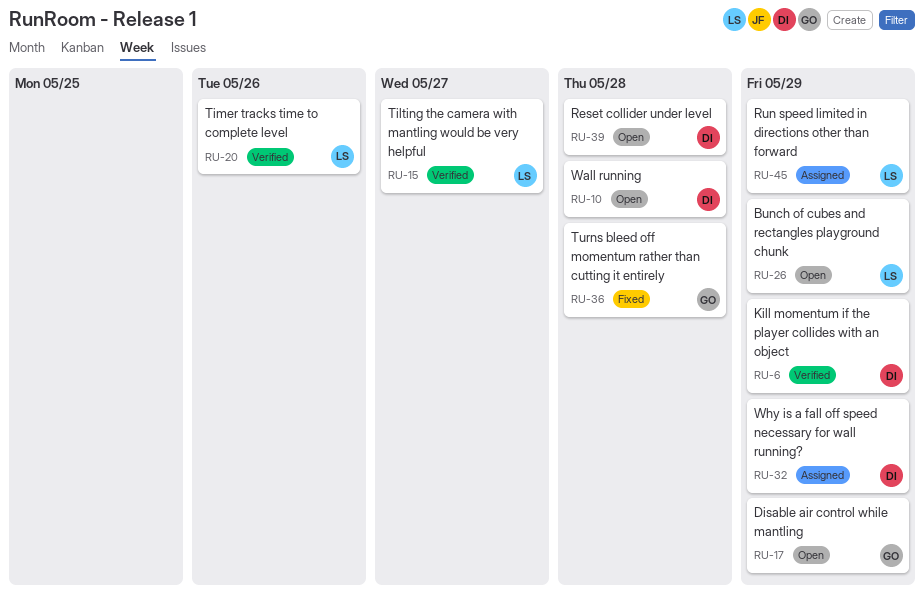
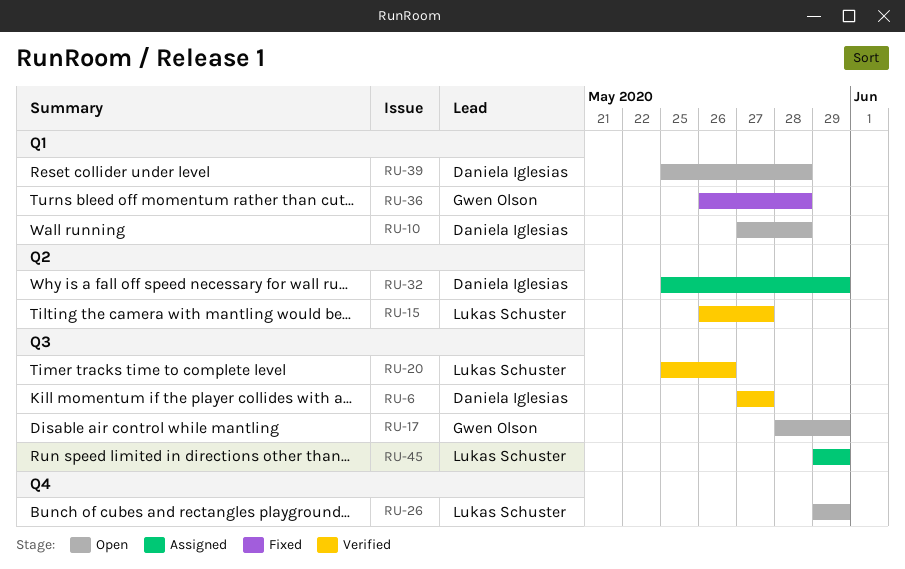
RU-6, due: May 29 -> May 27

